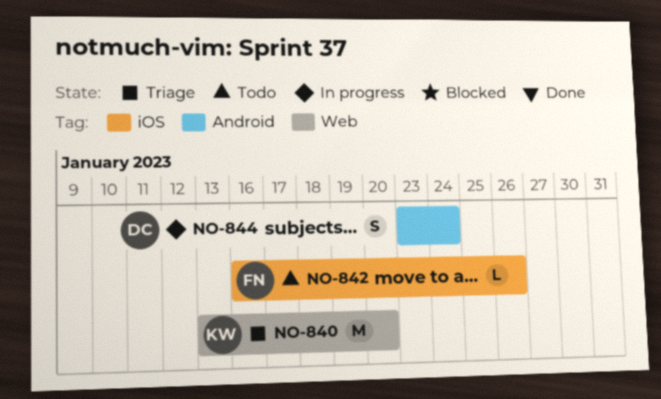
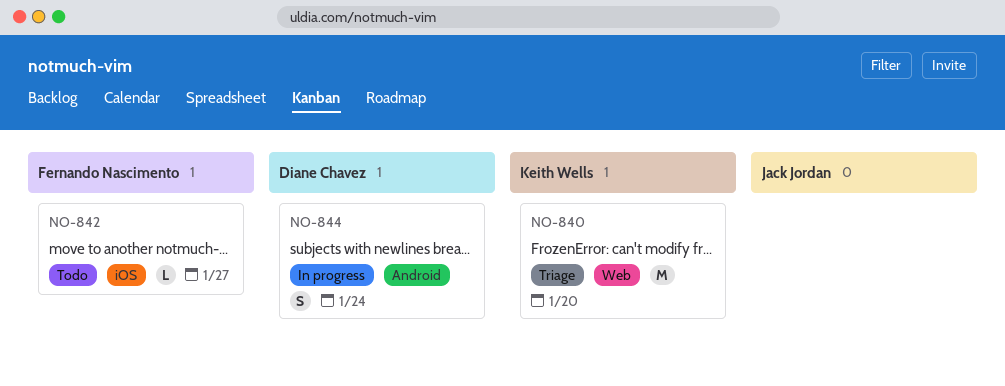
NO-842, due: Jan 26 -> Jan 27

